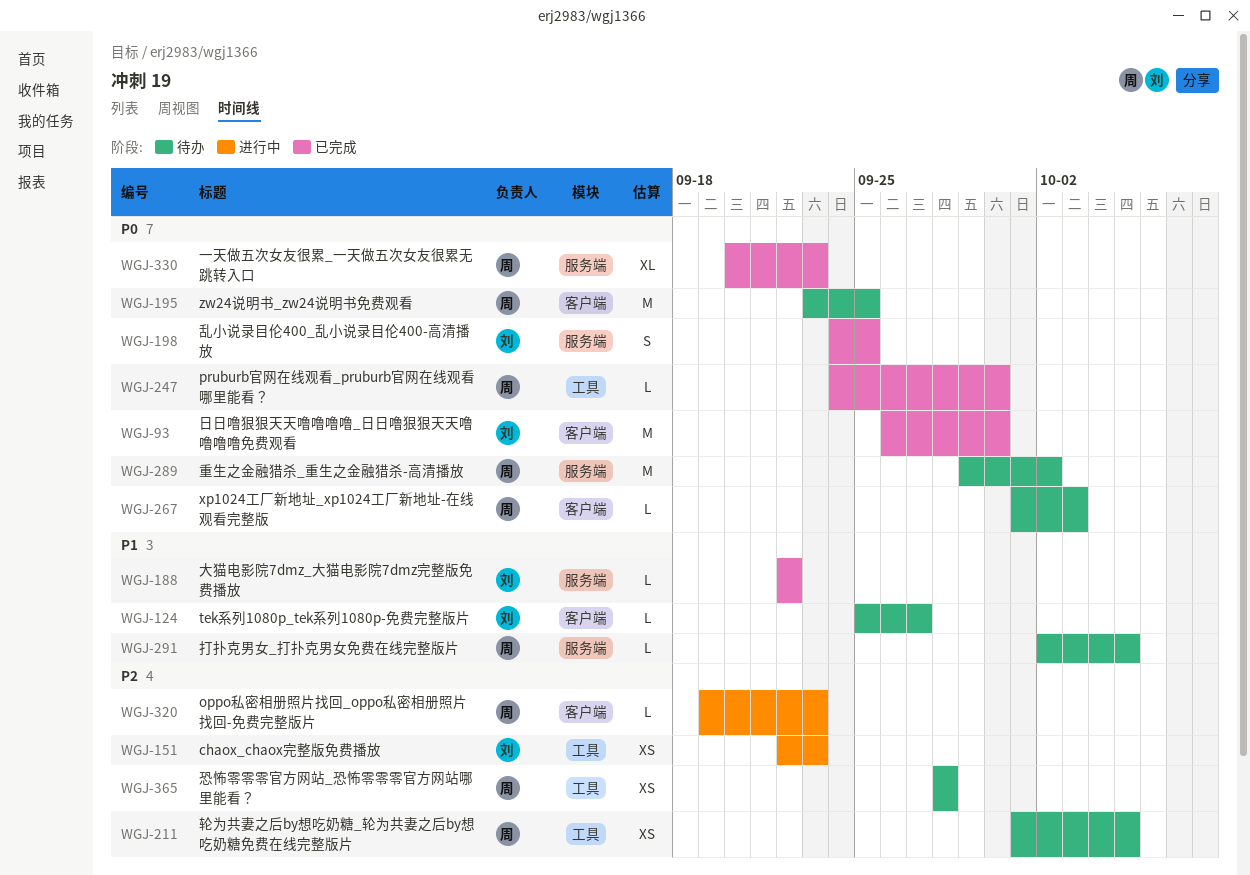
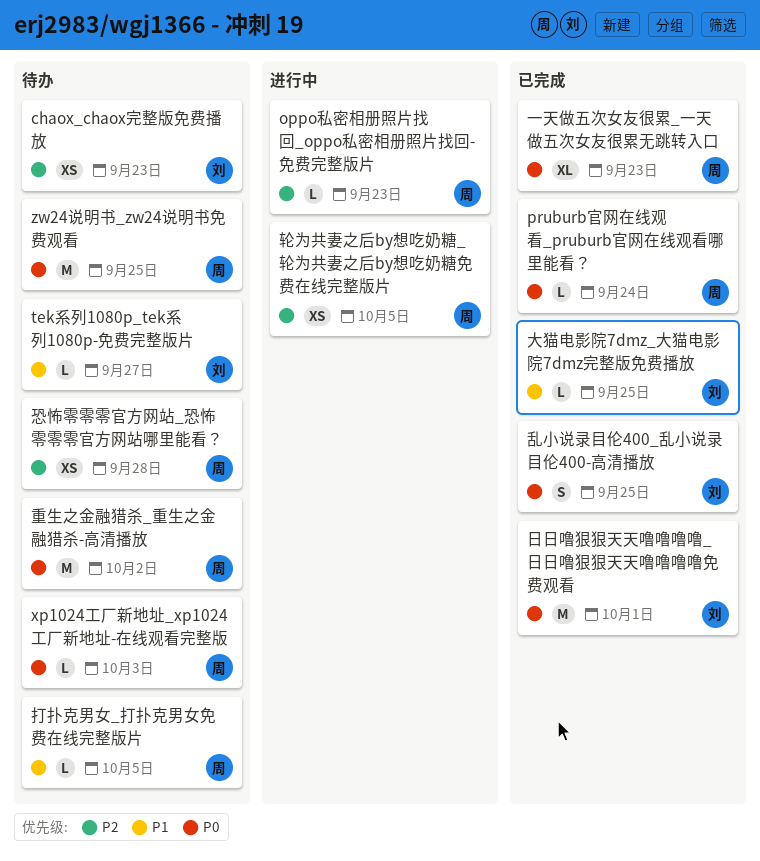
chaox_chaox完整版免费播放, status: 进行中 -> 待办
pruburb官网在线观看_pruburb官网在线观看哪里能看？, due: Sep 30 -> Sep 24
大猫电影院7dmz_大猫电影院7dmz完整版免费播放, due: Sep 22 -> Sep 25
日日噜狠狠天天噜噜噜噜_日日噜狠狠天天噜噜噜噜免费观看, due: Sep 30 -> Oct 1
轮为共妻之后by想吃奶糖_轮为共妻之后by想吃奶糖免费在线完整版片, status: 待办 -> 进行中

